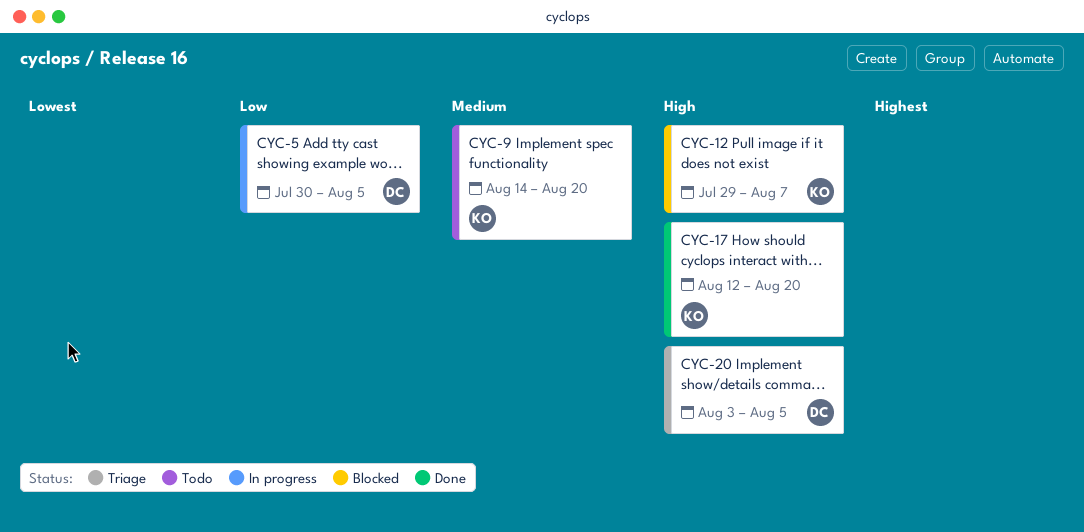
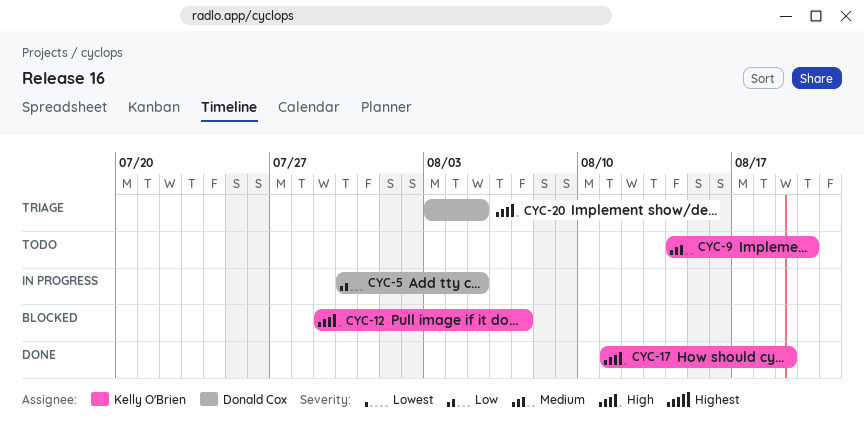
CYC-17, start: Aug 12 -> Aug 11
CYC-17, due: Aug 20 -> Aug 19

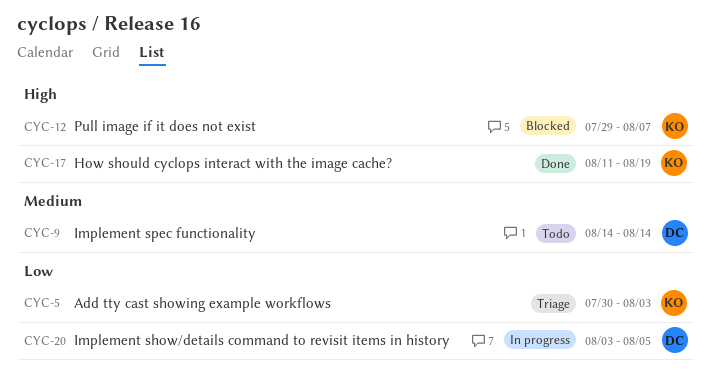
CYC-5, status: In progress -> Triage
CYC-5, owner: Donald Cox -> Kelly O'Brien
CYC-5, due: Aug 5 -> Aug 3
CYC-9, owner: Kelly O'Brien -> Donald Cox
CYC-9, due: Aug 20 -> Aug 14
CYC-20, status: Triage -> In progress
CYC-20, priority: High -> Low

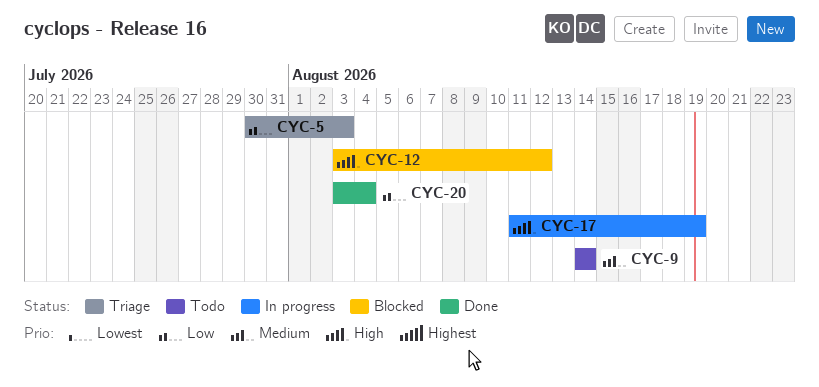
CYC-12, start: Jul 29 -> Aug 3
CYC-12, due: Aug 7 -> Aug 12
CYC-17, status: Done -> In progress
CYC-20, status: In progress -> Done
CYC-20, due: Aug 5 -> Aug 4

